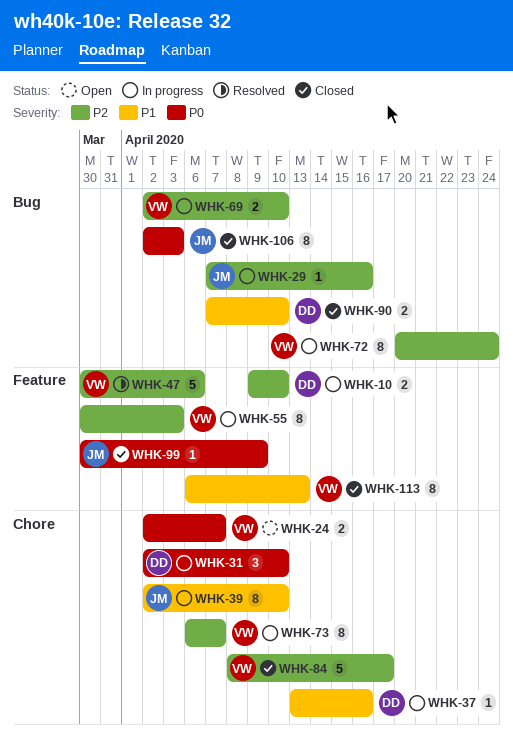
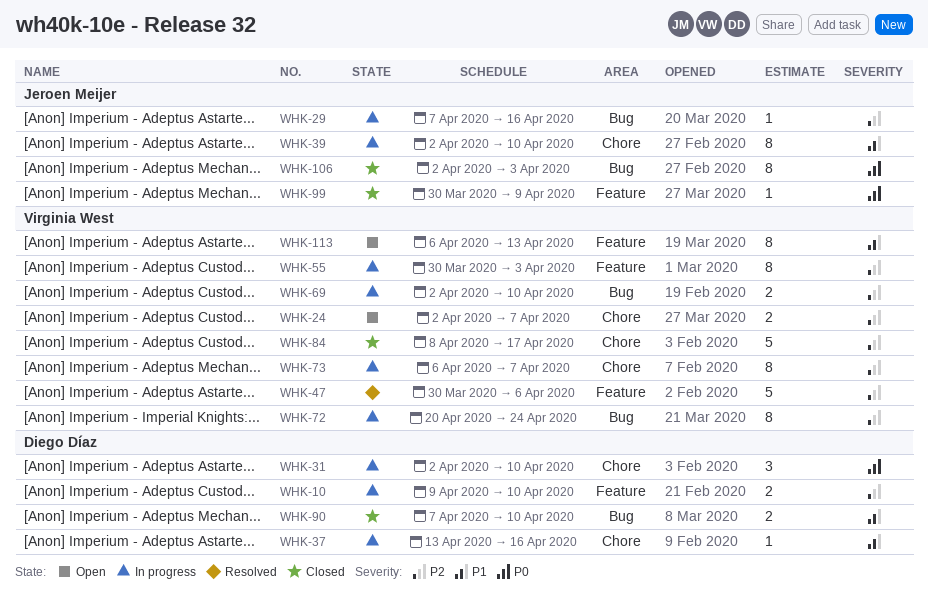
WHK-24, priority: P0 -> P2
WHK-113, status: Closed -> Open

